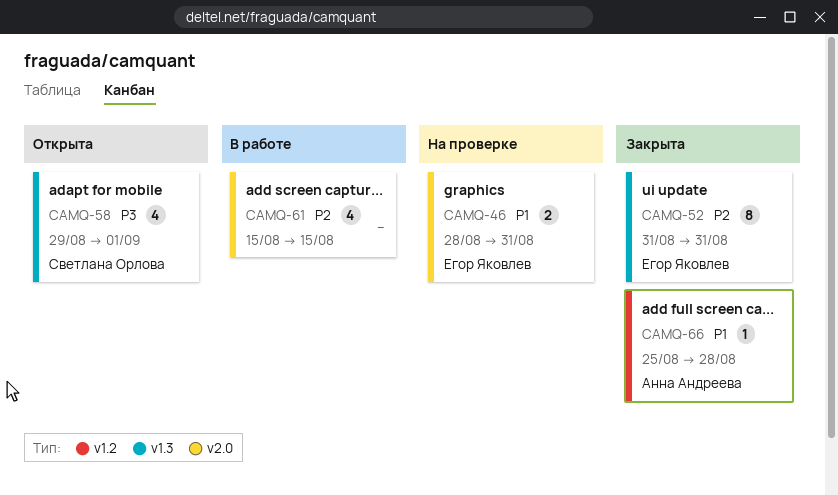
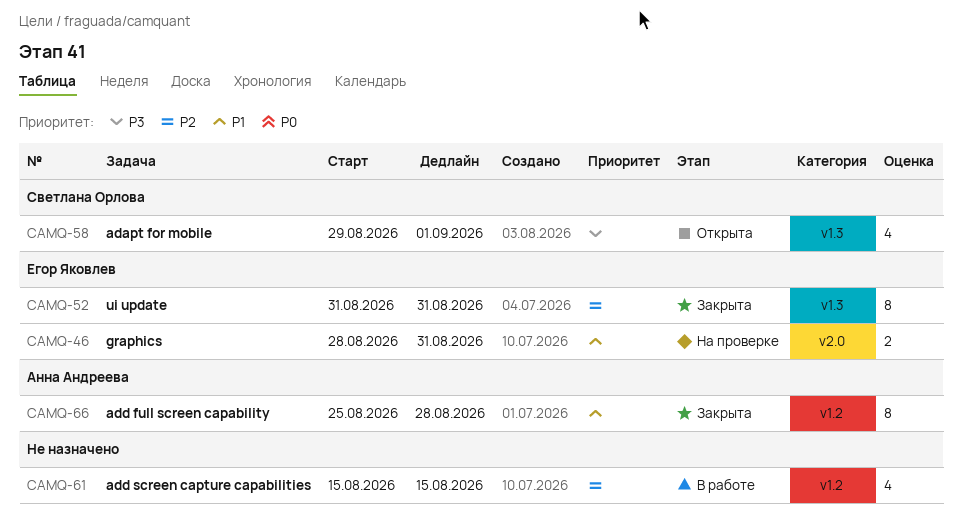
CAMQ-61, label: v2.0 -> v1.2
CAMQ-66, estimate: 1 -> 8

